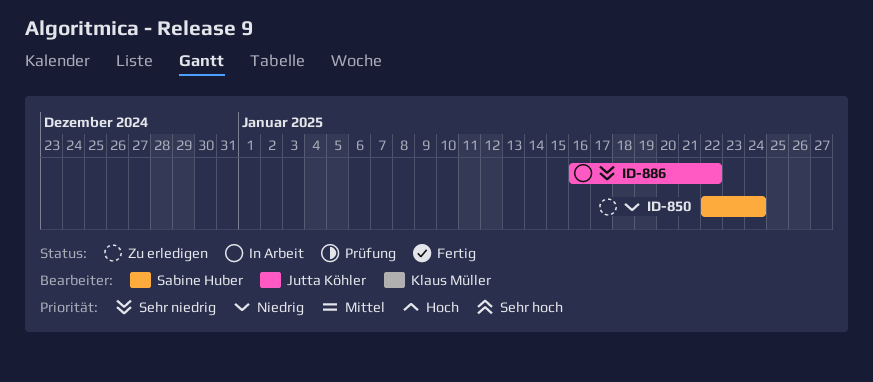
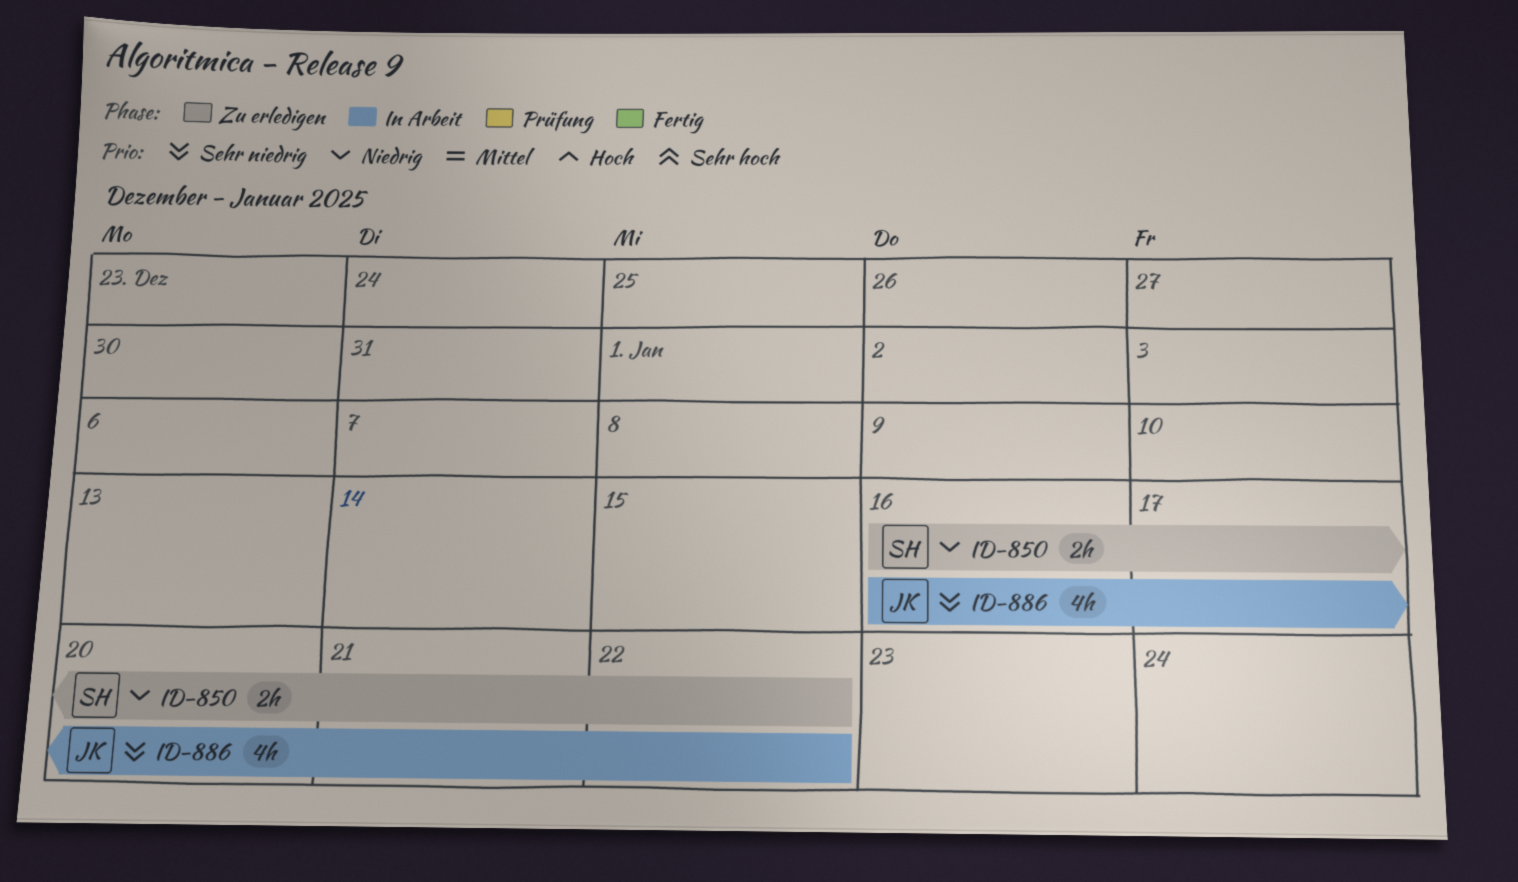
ID-850, start: Jan 22 -> Jan 16
ID-850, due: Jan 24 -> Jan 22

